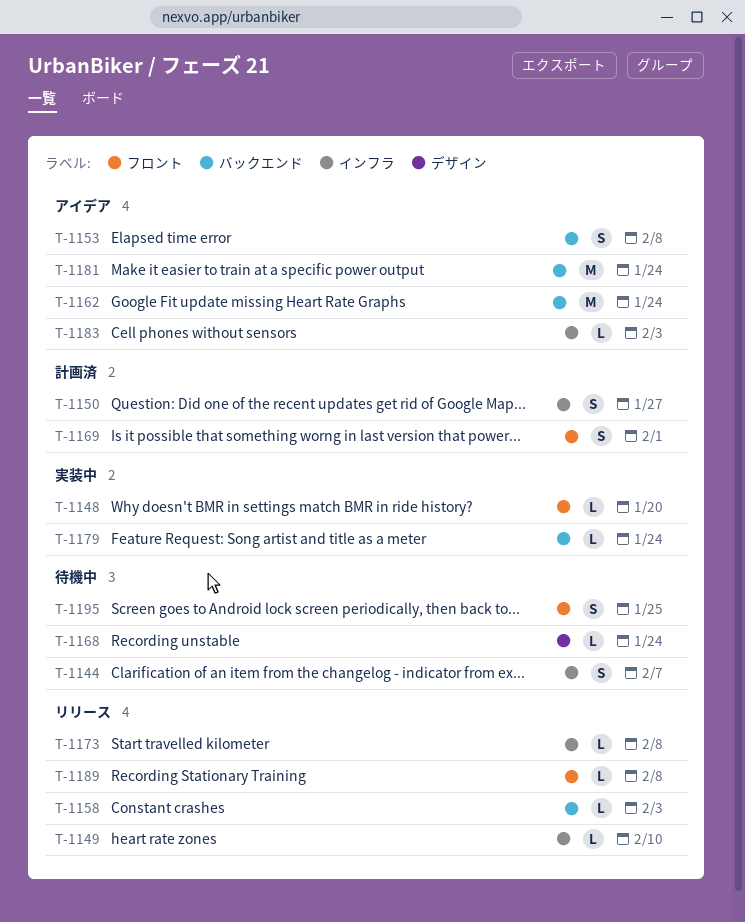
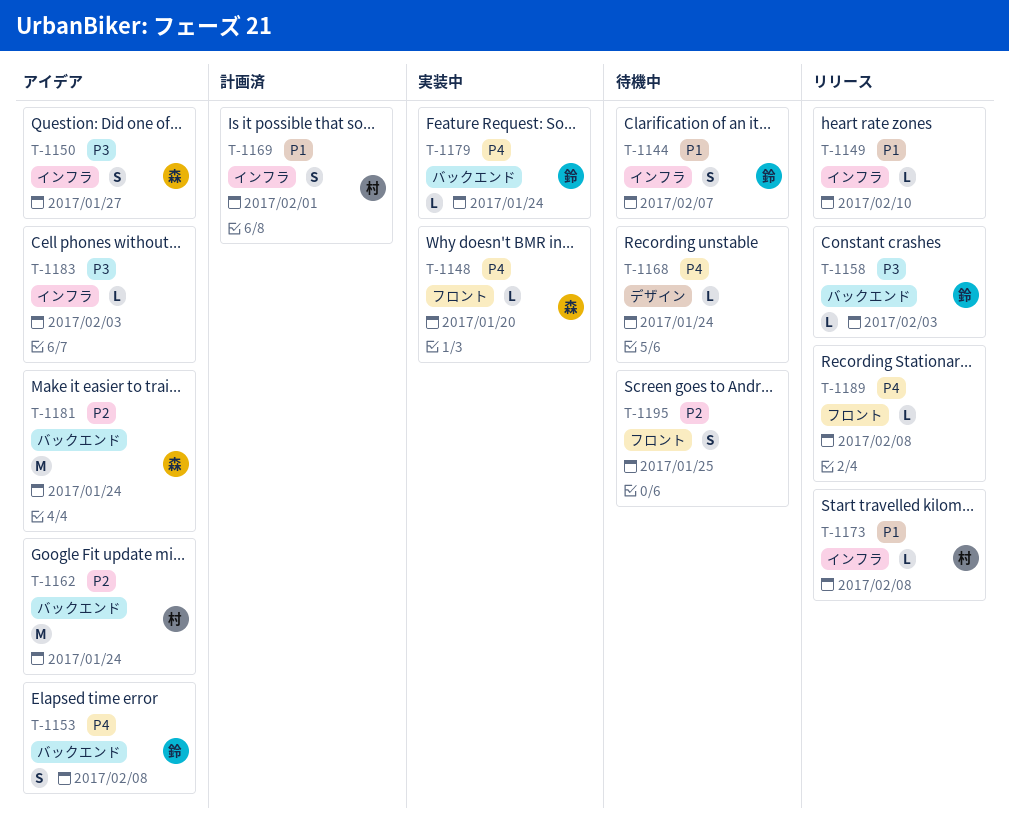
T-1150, status: 計画済 -> アイデア
T-1169, label: フロント -> インフラ

